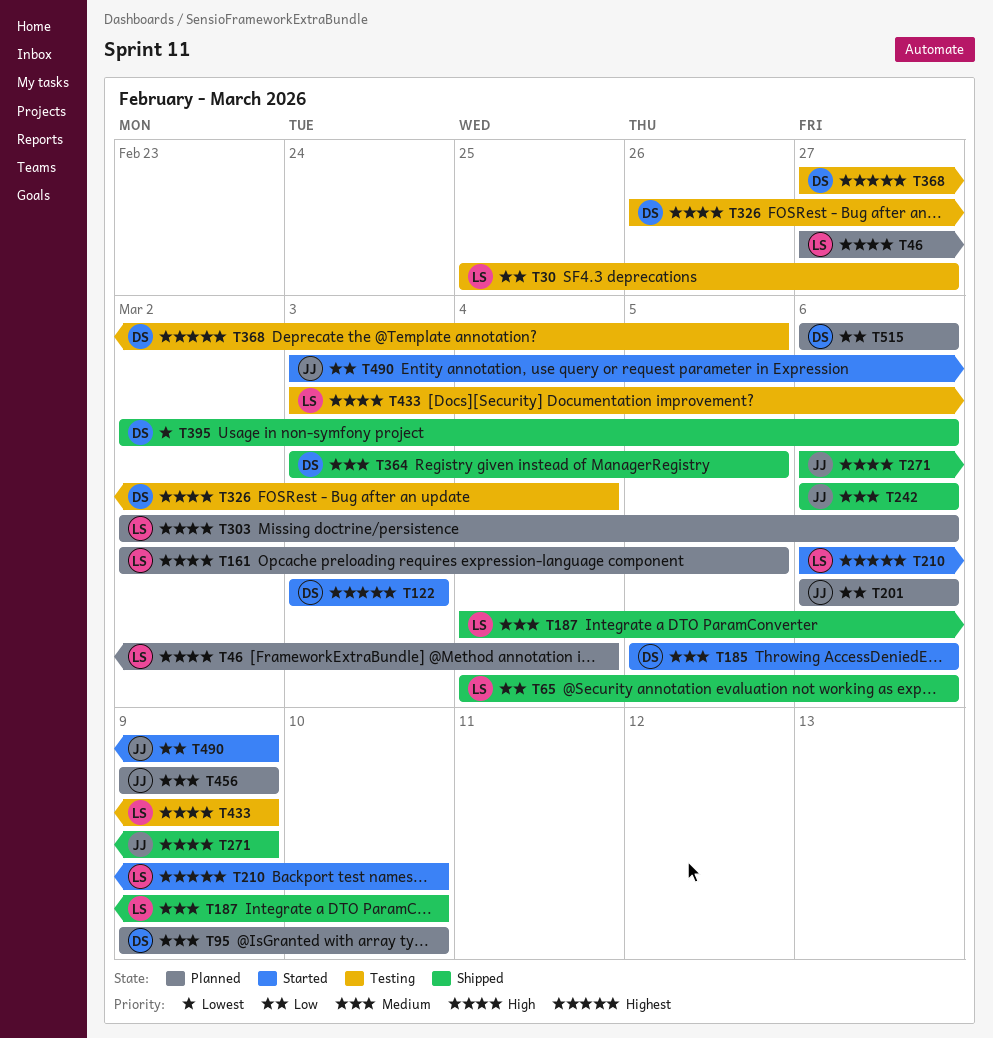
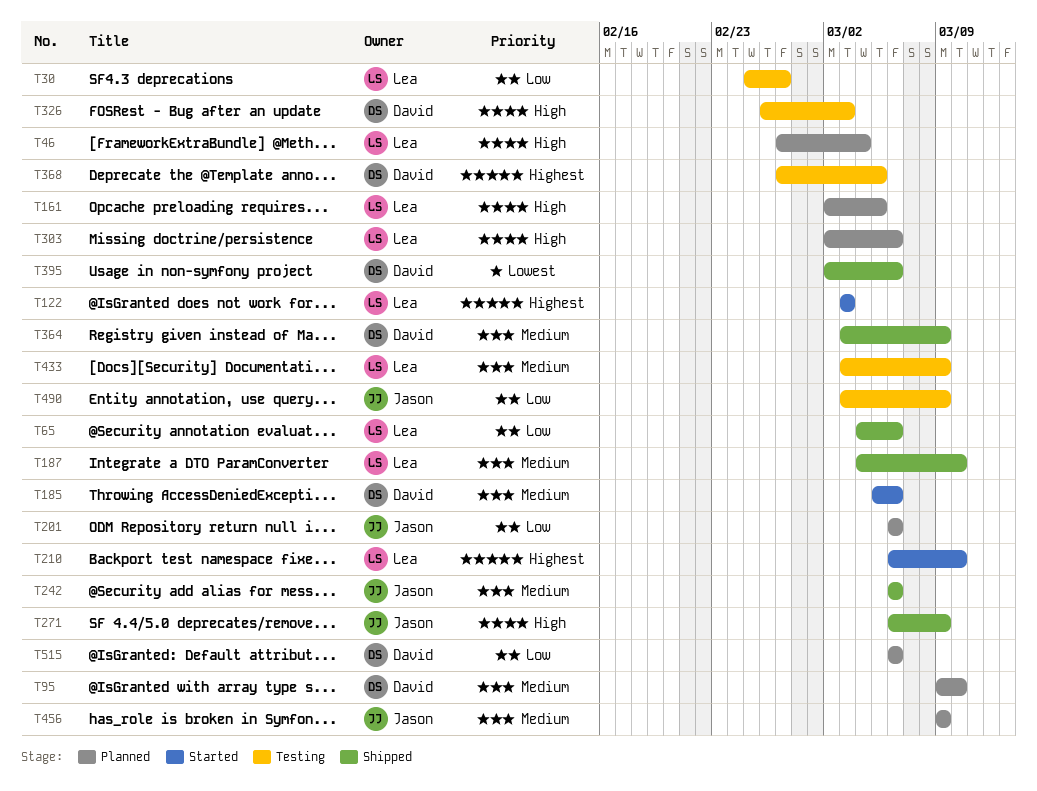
T122, owner: David -> Lea
T326, due: Mar 4 -> Mar 3
T364, due: Mar 5 -> Mar 9
T433, priority: High -> Medium
T490, status: Started -> Testing

